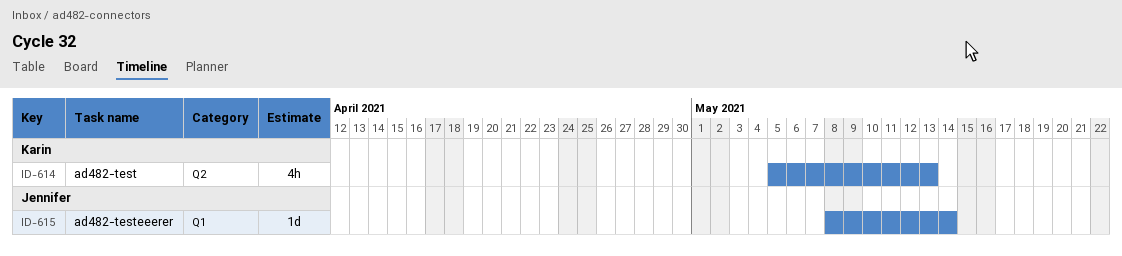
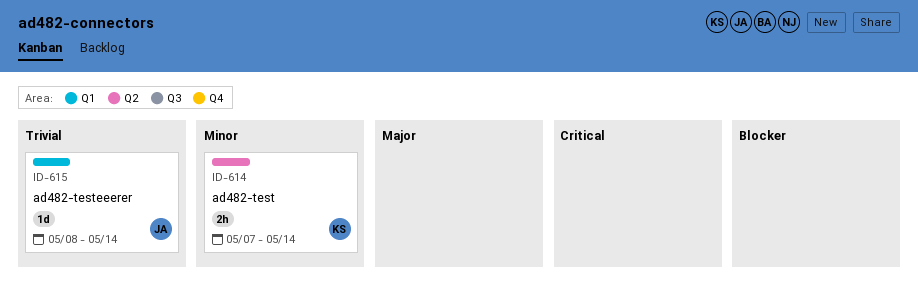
ID-614, estimate: 4h -> 2h
ID-614, start: May 5 -> May 7
ID-614, due: May 13 -> May 14

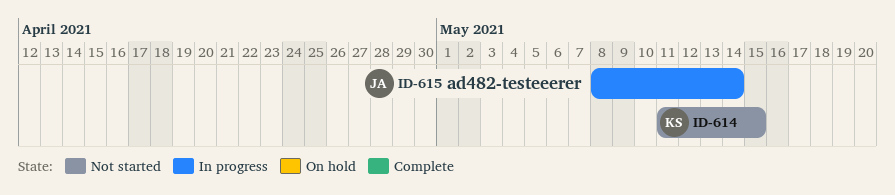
ID-614, start: May 7 -> May 11
ID-614, due: May 14 -> May 15

